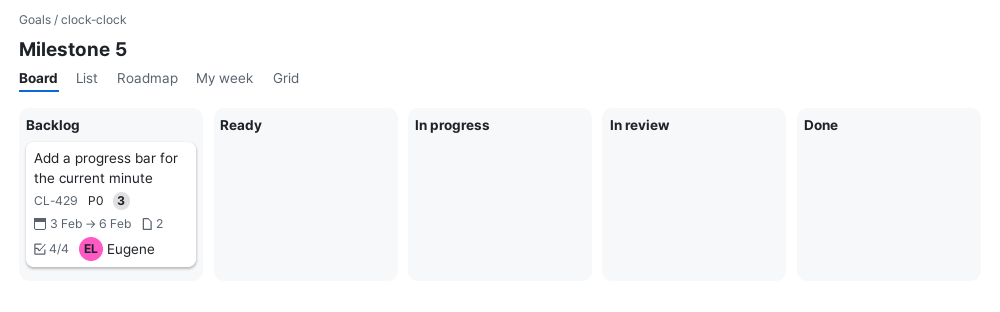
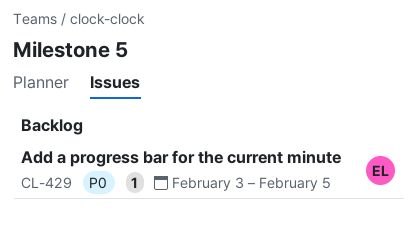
CL-429, estimate: 3 -> 1
CL-429, due: Feb 6 -> Feb 5

